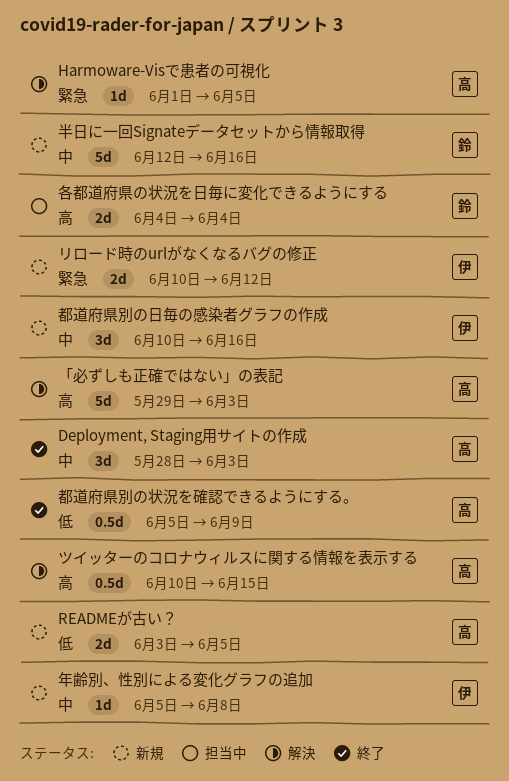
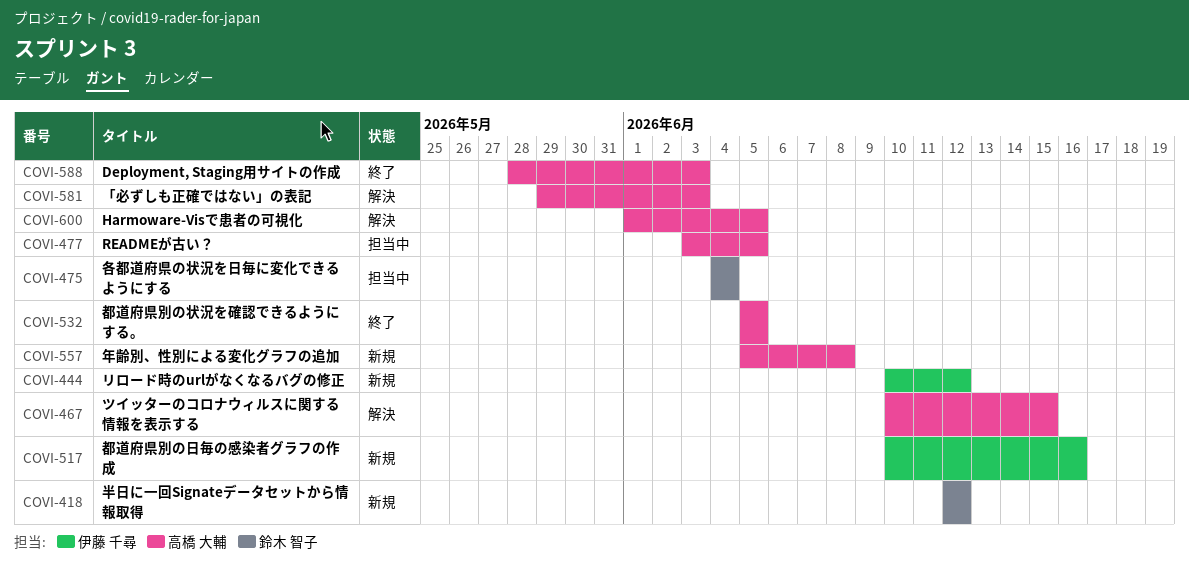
READMEが古い？, status: 新規 -> 担当中
半日に一回Signateデータセットから情報取得, due: Jun 16 -> Jun 12
年齢別、性別による変化グラフの追加, owner: 伊藤 千尋 -> 高橋 大輔
都道府県別の状況を確認できるようにする。, due: Jun 9 -> Jun 5

